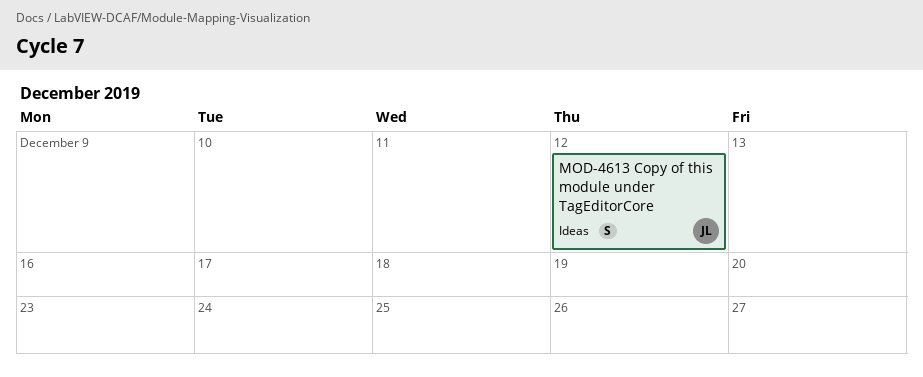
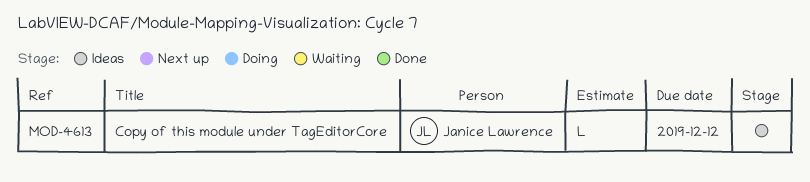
MOD-4613, estimate: S -> L

